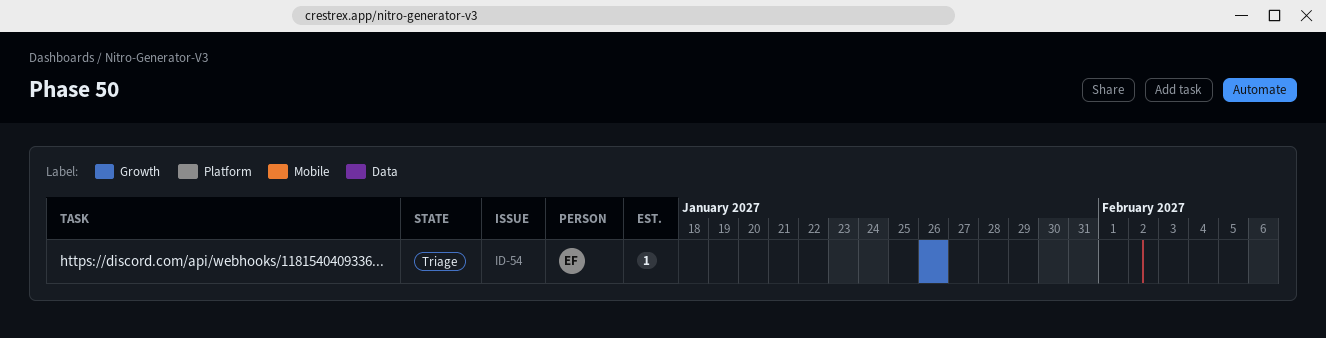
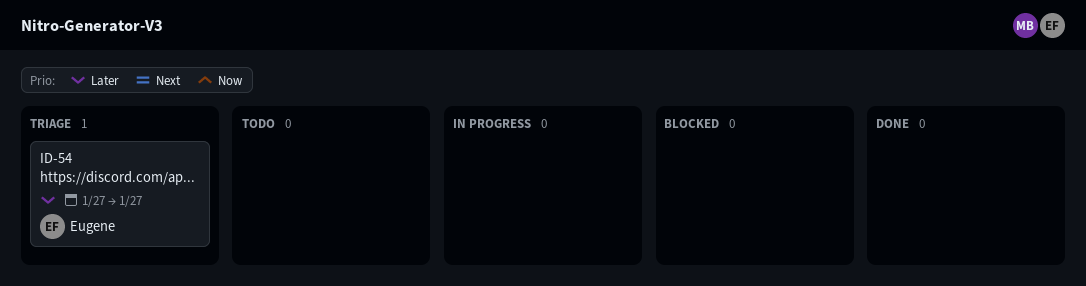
ID-54, start: Jan 26 -> Jan 27
ID-54, due: Jan 26 -> Jan 27

